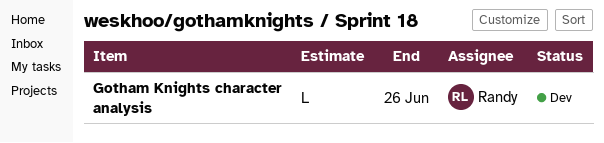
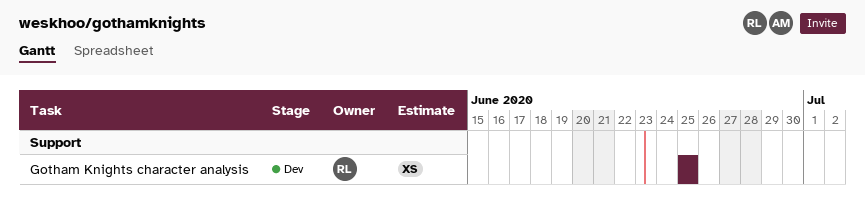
Gotham Knights character analysis, estimate: L -> XS
Gotham Knights character analysis, due: Jun 26 -> Jun 25

